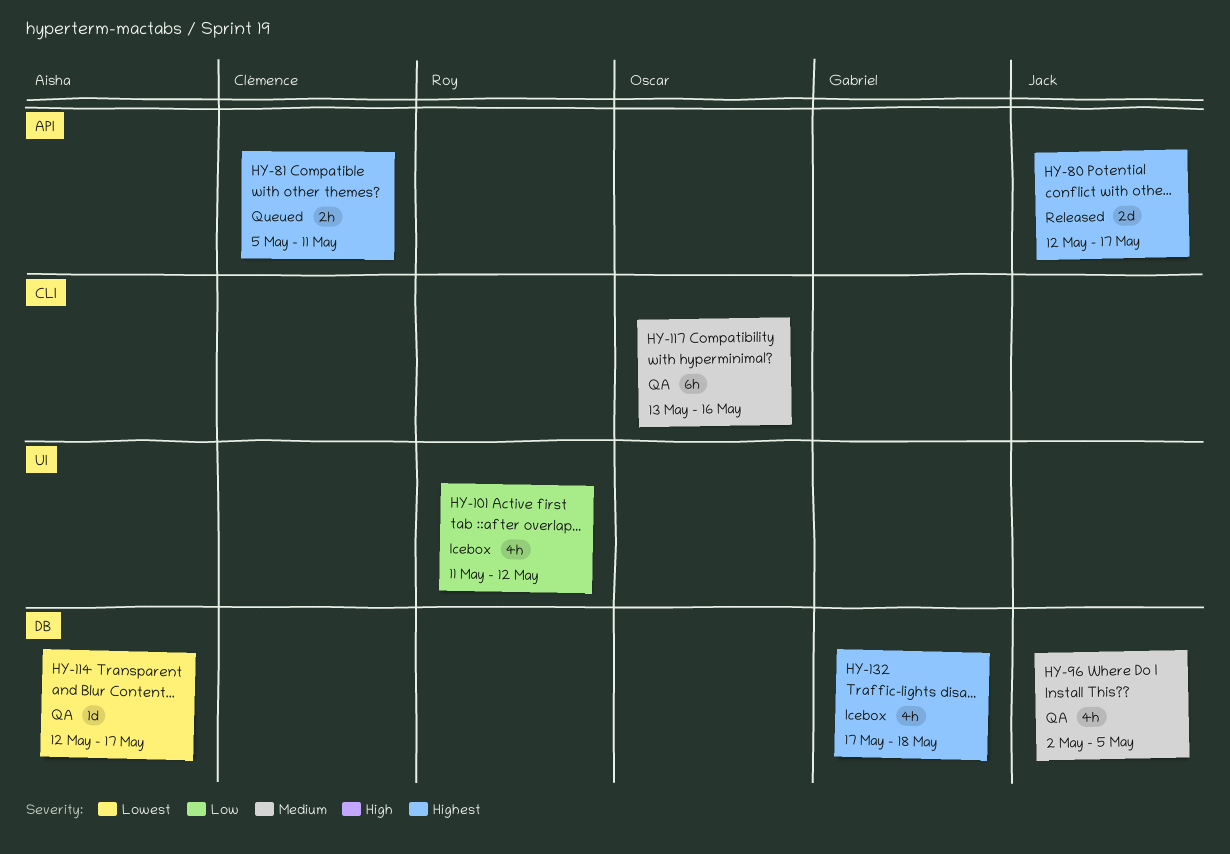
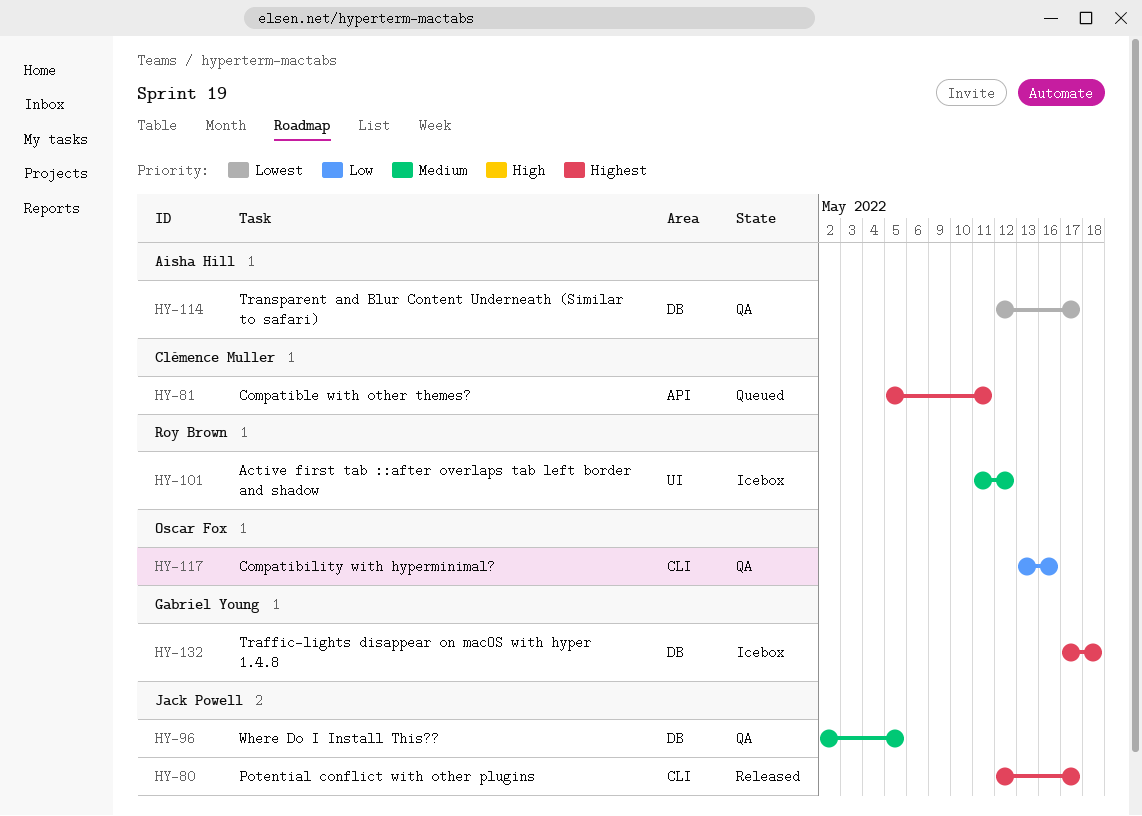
HY-80, label: API -> CLI
HY-101, priority: Low -> Medium
HY-117, priority: Medium -> Low

